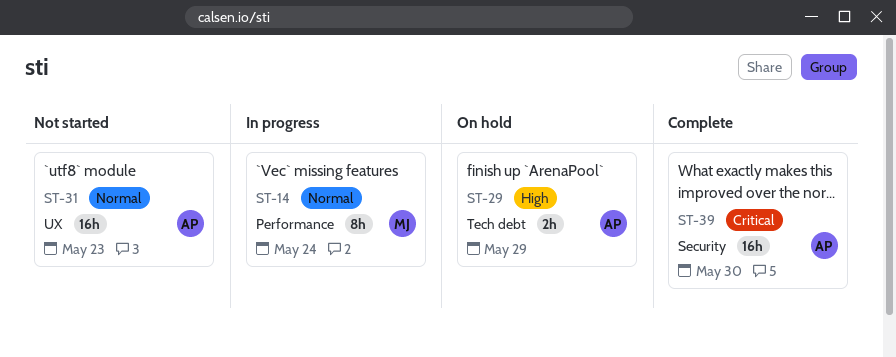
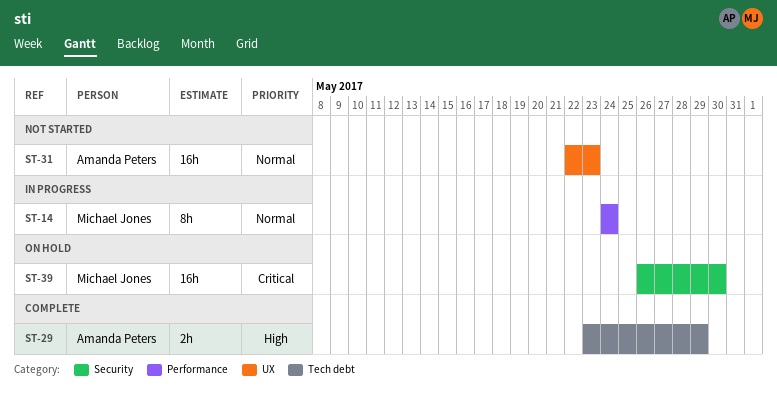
ST-29, status: On hold -> Complete
ST-39, status: Complete -> On hold
ST-39, owner: Amanda Peters -> Michael Jones

